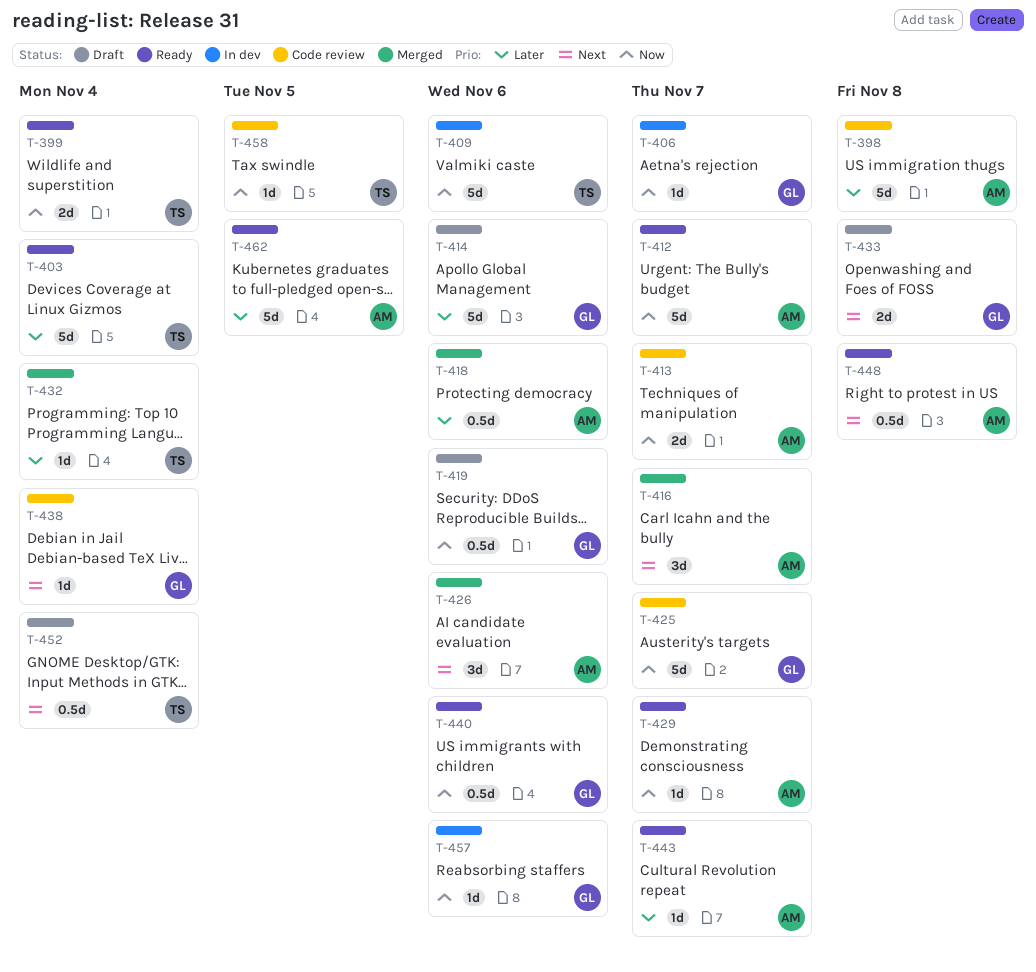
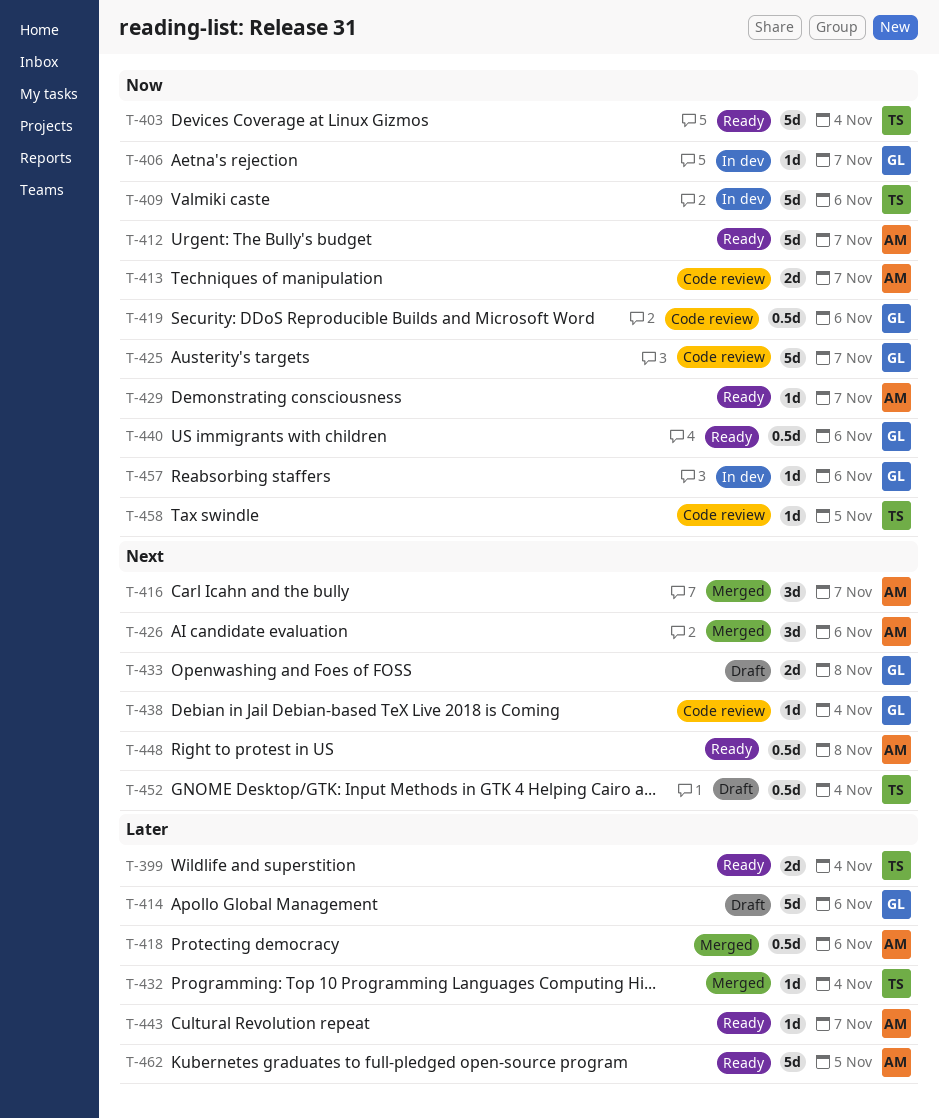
T-398: present -> none
T-399, priority: Now -> Later
T-403, priority: Later -> Now
T-419, status: Draft -> Code review

